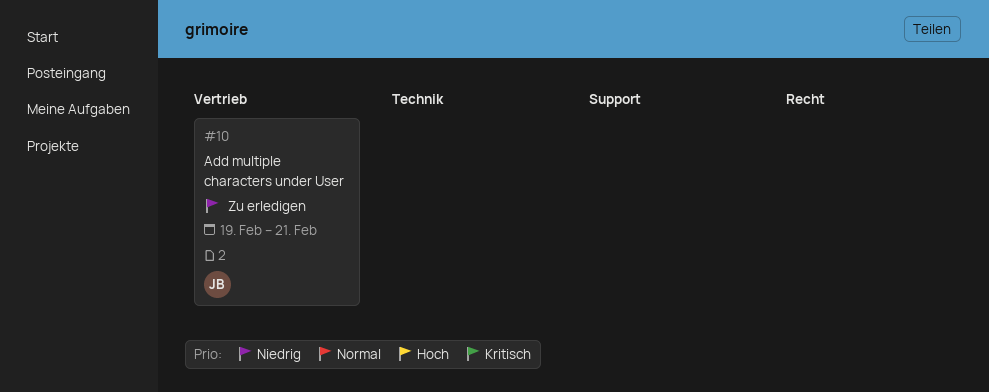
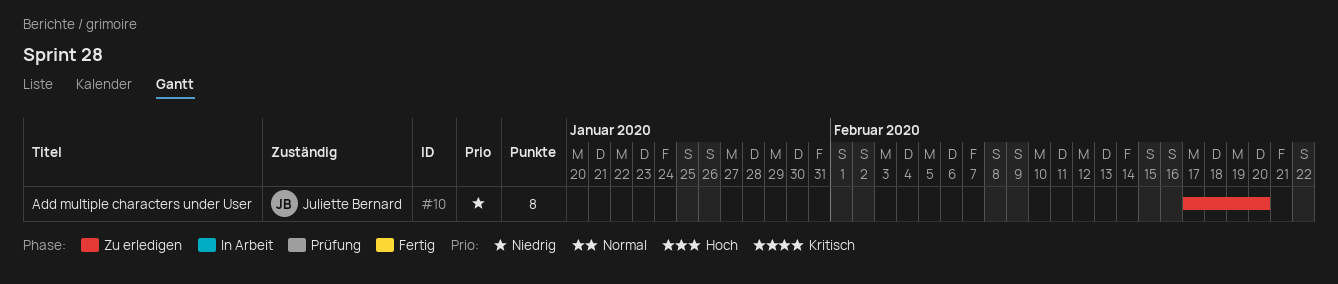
#10, start: Feb 19 -> Feb 17
#10, due: Feb 21 -> Feb 20

